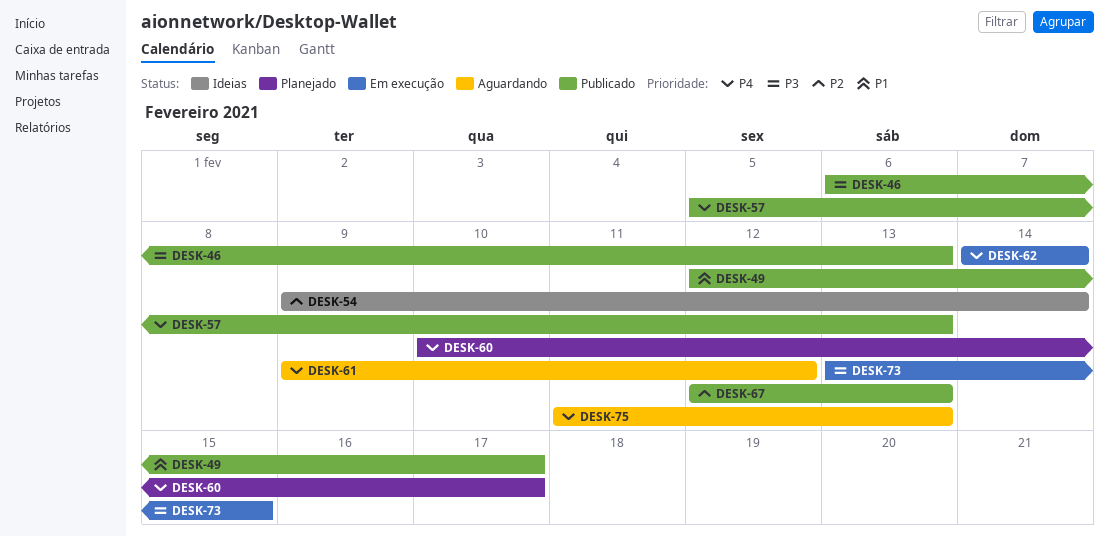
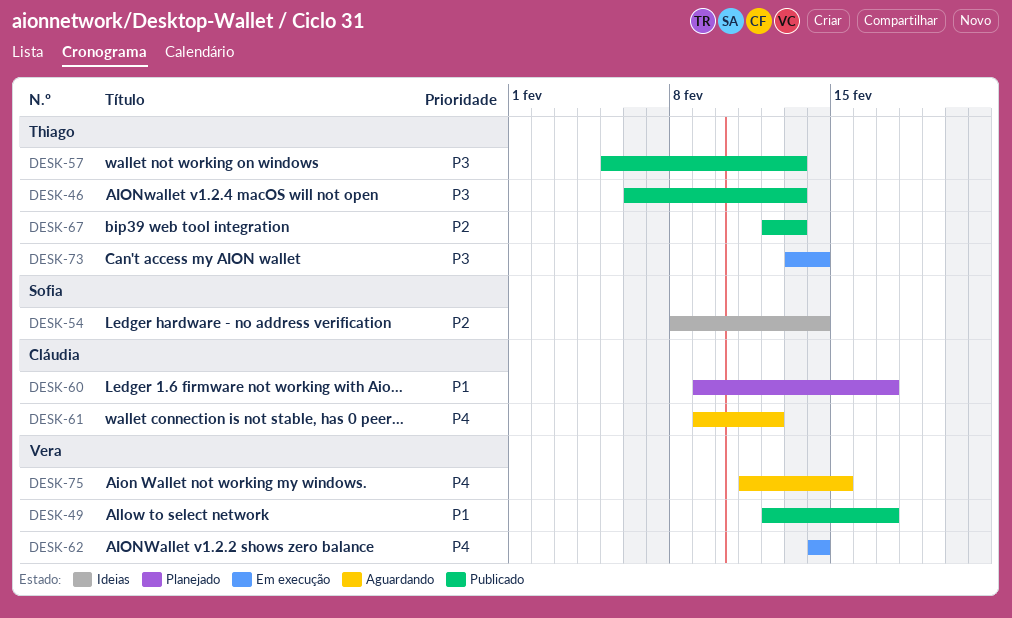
DESK-54, start: Feb 9 -> Feb 8
DESK-57, priority: P4 -> P3
DESK-60, priority: P4 -> P1
DESK-60, start: Feb 10 -> Feb 9
DESK-73, due: Feb 15 -> Feb 14
DESK-75, due: Feb 13 -> Feb 15

